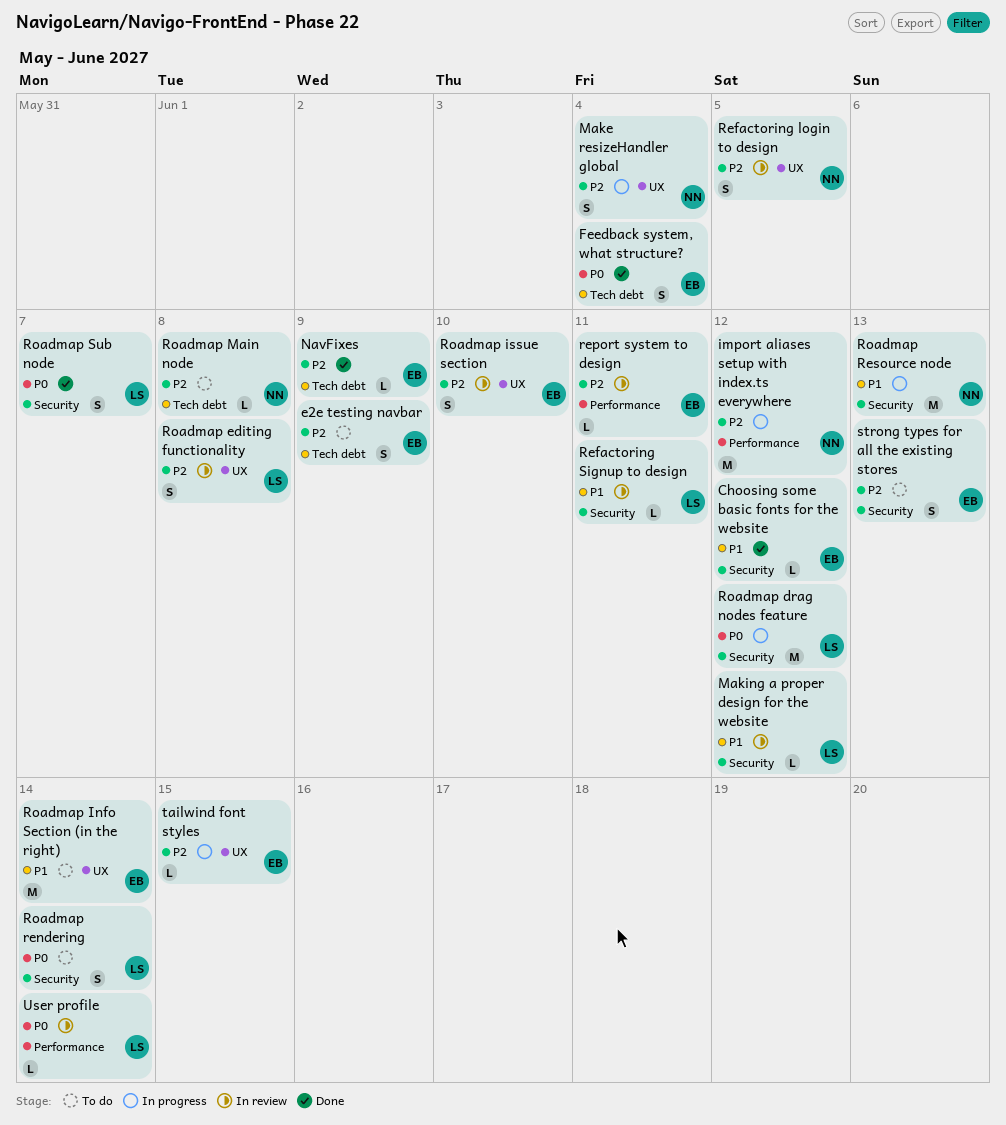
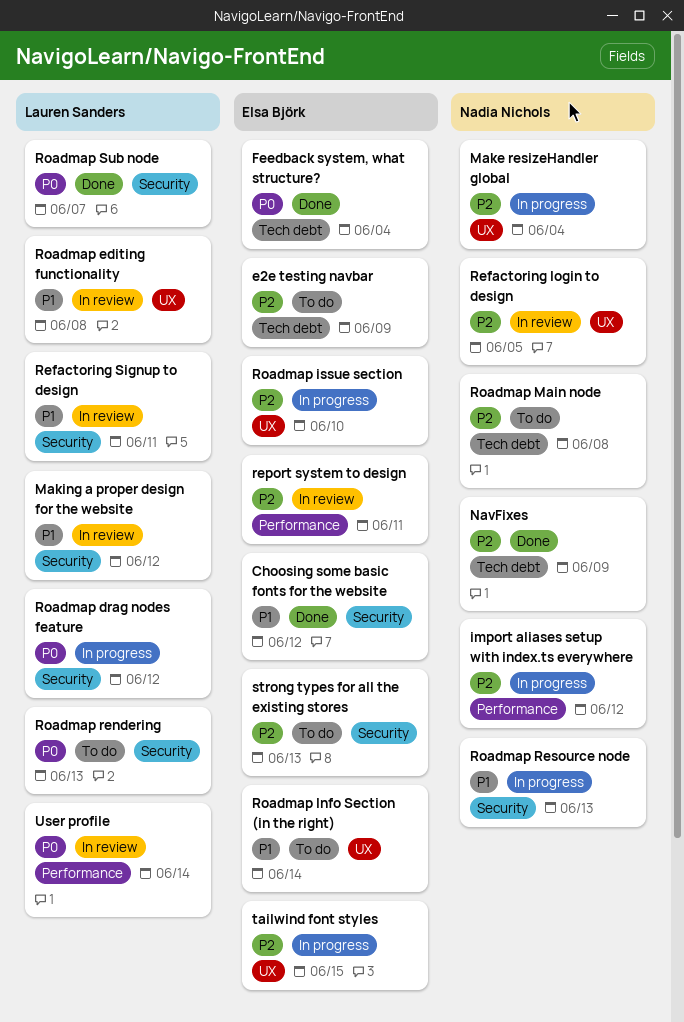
NavFixes, owner: Elsa Björk -> Nadia Nichols
Roadmap editing functionality, priority: P2 -> P1
Roadmap issue section, status: In review -> In progress
Roadmap rendering, due: Jun 14 -> Jun 13

